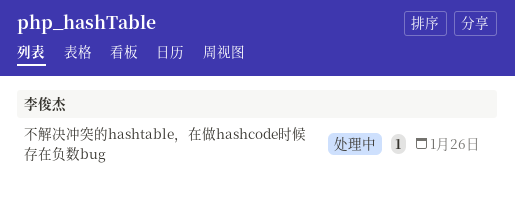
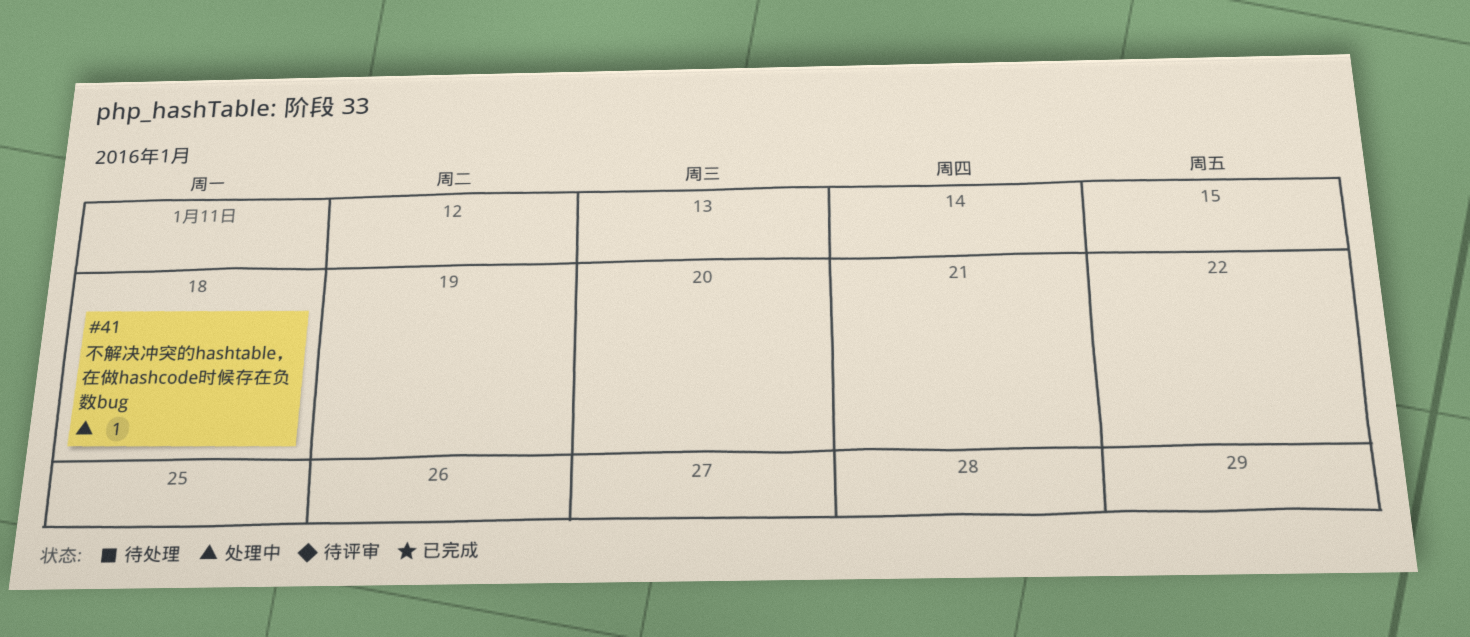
不解决冲突的hashtable，在做hashcode时候存在负数bug, due: Jan 26 -> Jan 18

